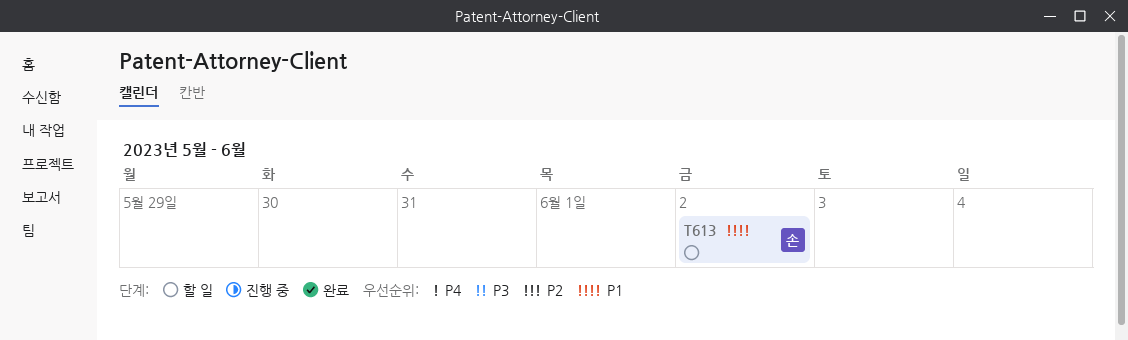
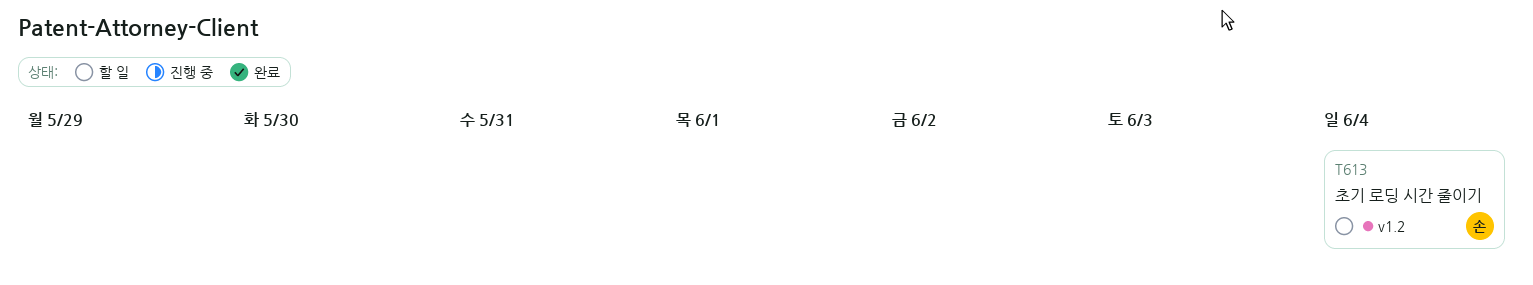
T613, due: Jun 2 -> Jun 4

